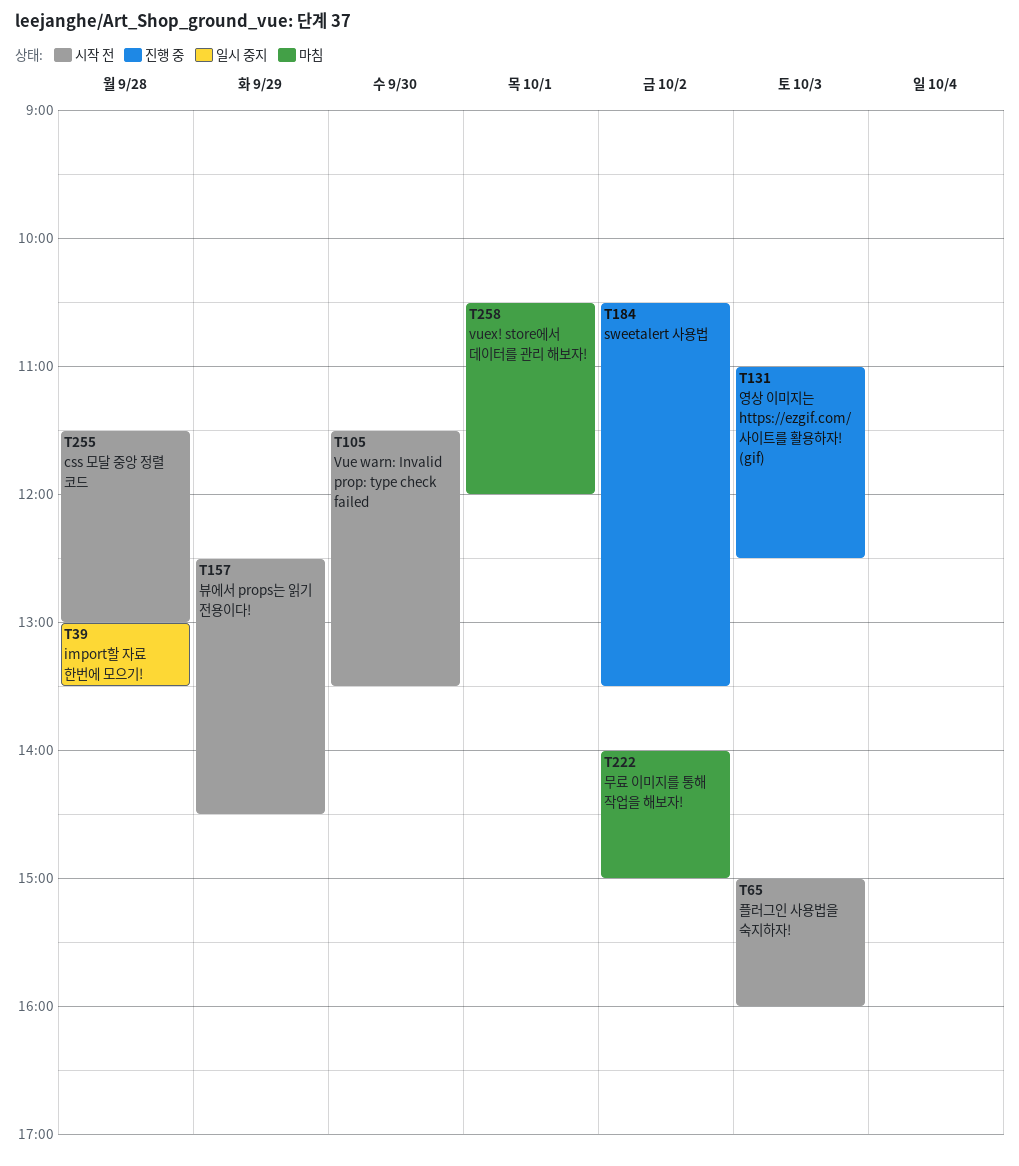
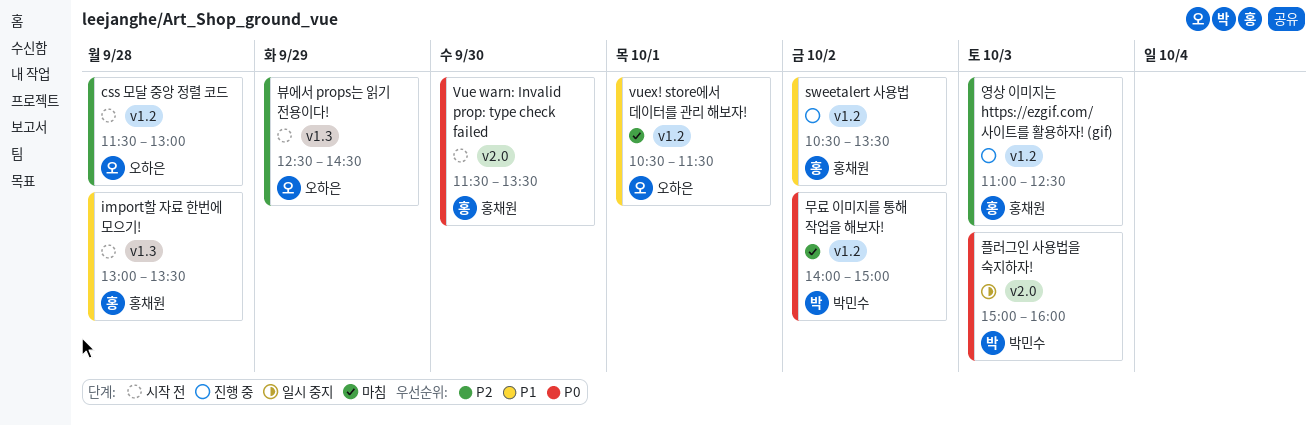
import할 자료 한번에 모으기!, status: 일시 중지 -> 시작 전
vuex! store에서 데이터를 관리 해보자!, ends: 12:00 -> 11:30
플러그인 사용법을 숙지하자!, status: 시작 전 -> 일시 중지

